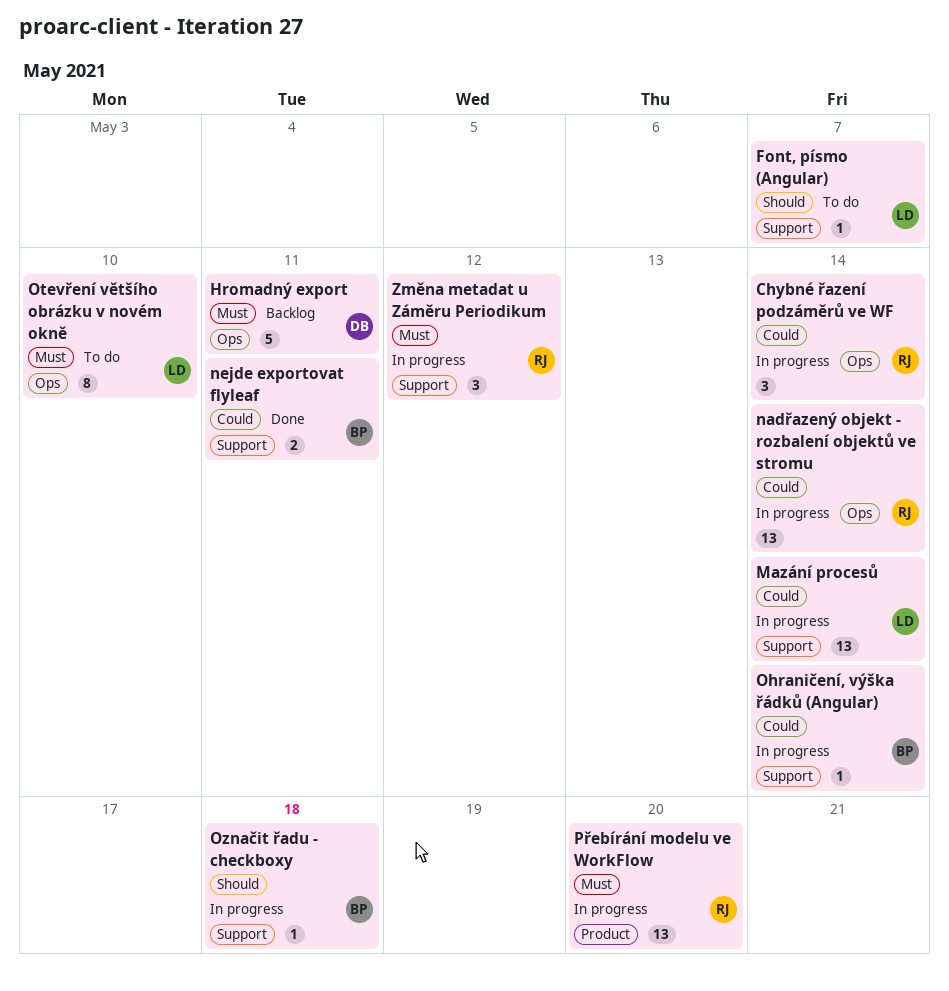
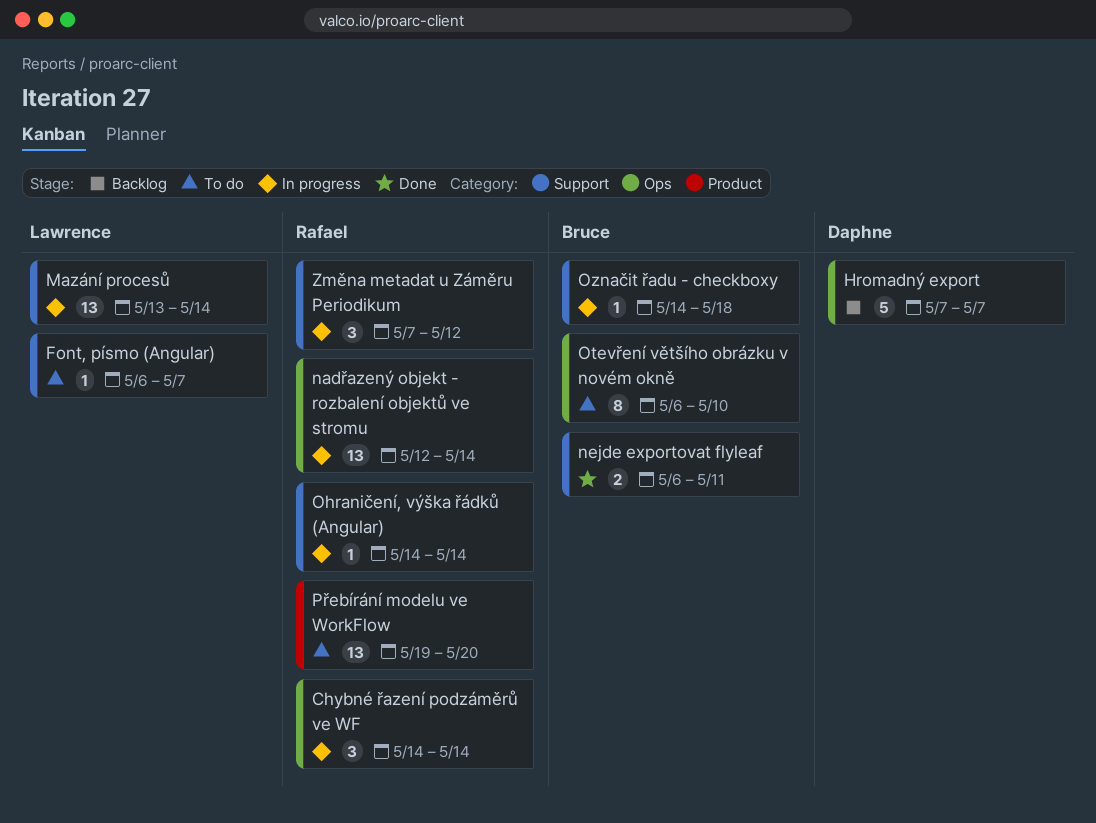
Hromadný export, due: May 11 -> May 7
Ohraničení, výška řádků (Angular), owner: Bruce -> Rafael
Otevření většího obrázku v novém okně, owner: Lawrence -> Bruce
Přebírání modelu ve WorkFlow, status: In progress -> To do

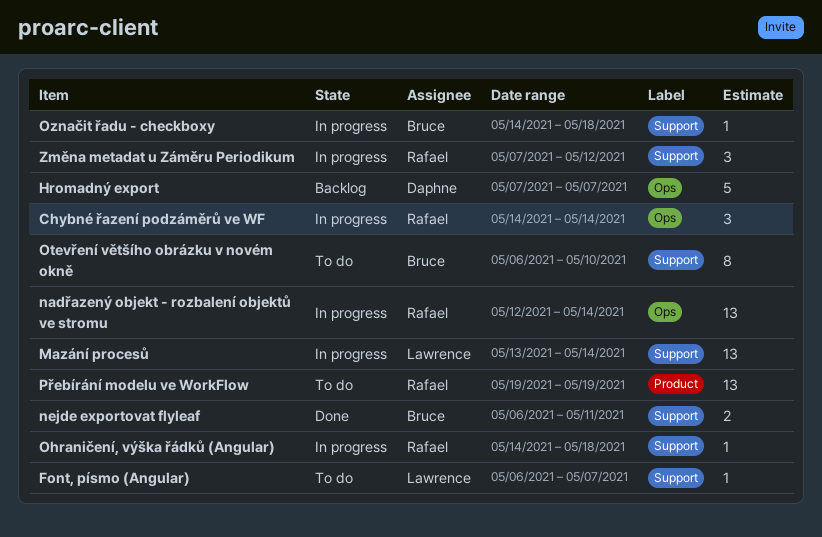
Ohraničení, výška řádků (Angular), due: May 14 -> May 18
Otevření většího obrázku v novém okně, label: Ops -> Support
Přebírání modelu ve WorkFlow, due: May 20 -> May 19

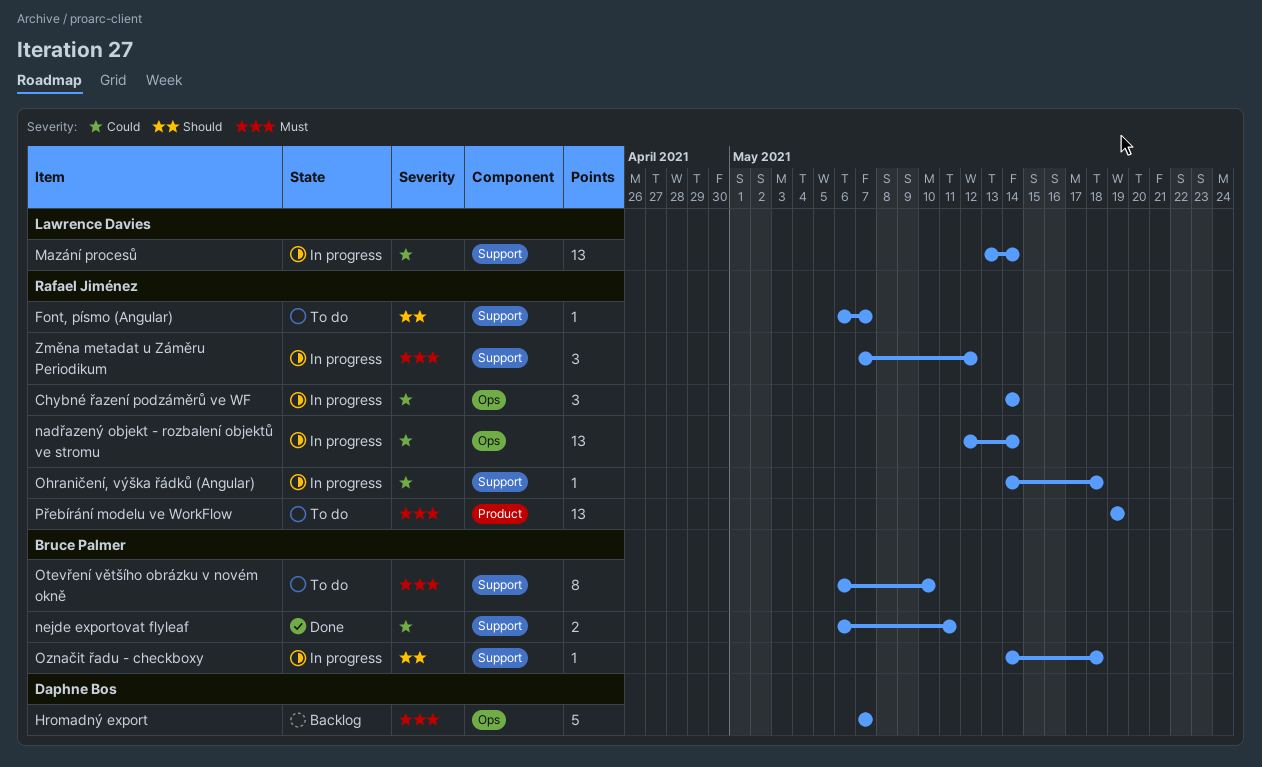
Font, písmo (Angular), owner: Lawrence Davies -> Rafael Jiménez

